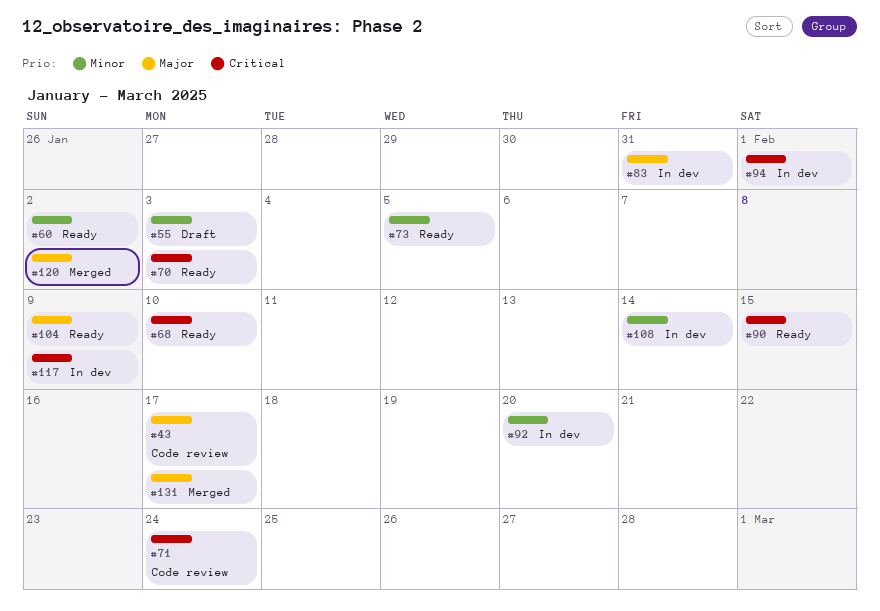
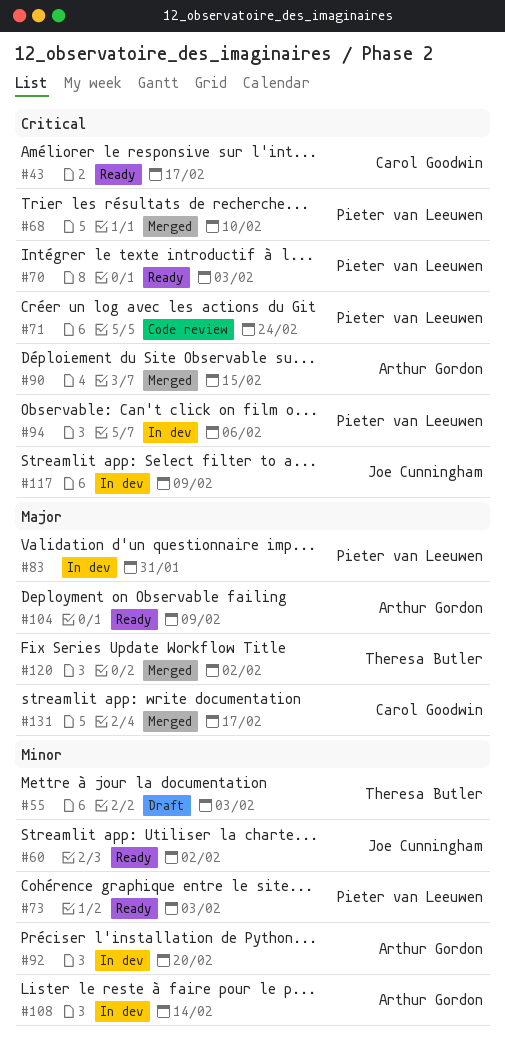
#43, status: Code review -> Ready
#43, priority: Major -> Critical
#68, status: Ready -> Merged
#73, due: Feb 5 -> Feb 3
#90, status: Ready -> Merged
#94, due: Feb 1 -> Feb 6

